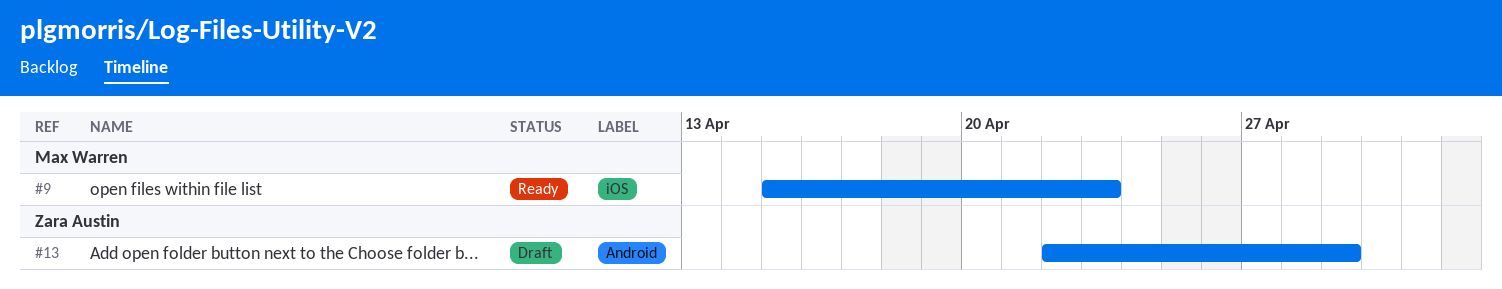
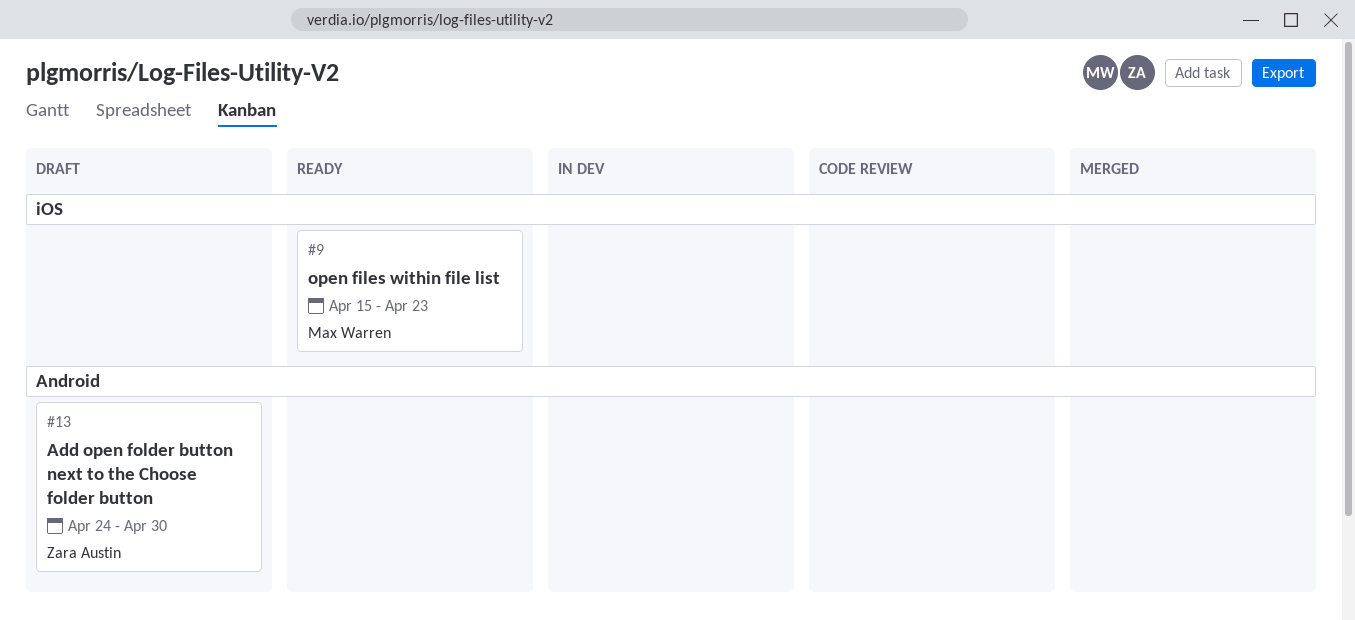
#13, start: Apr 22 -> Apr 24
#13, due: Apr 29 -> Apr 30

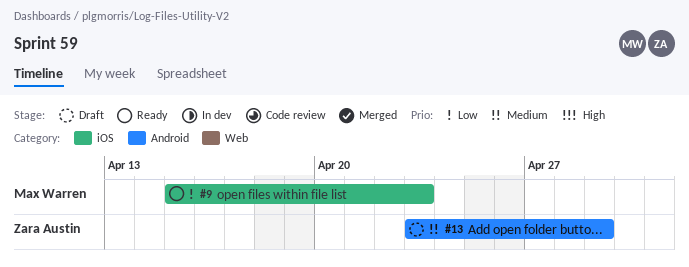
#13, start: Apr 24 -> Apr 23
#13, due: Apr 30 -> Apr 29

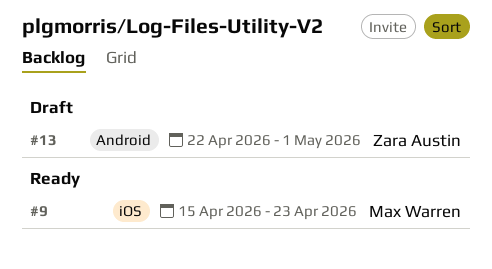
#13, start: Apr 23 -> Apr 22
#13, due: Apr 29 -> May 1

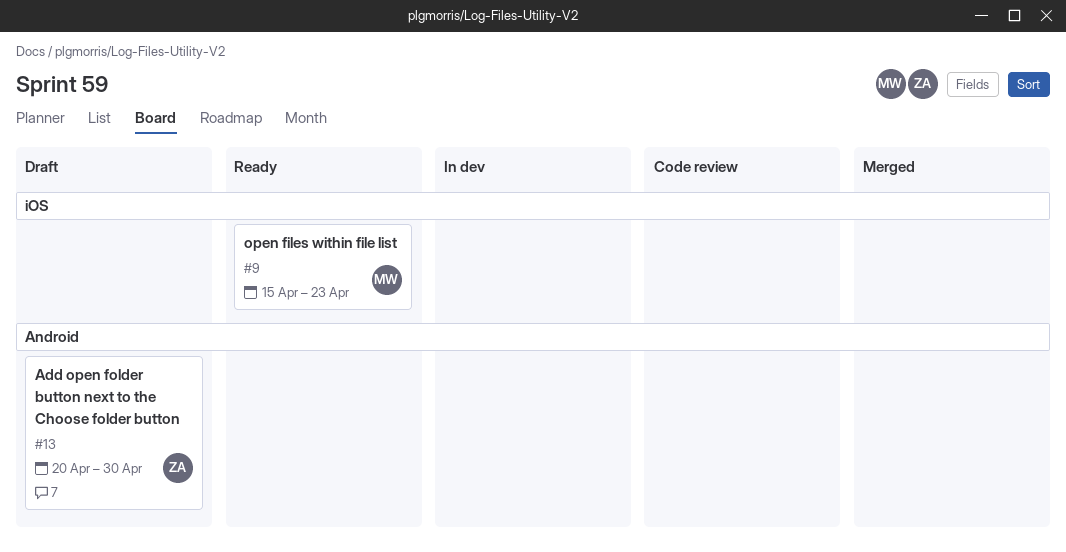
#13, start: Apr 22 -> Apr 20
#13, due: May 1 -> Apr 30

